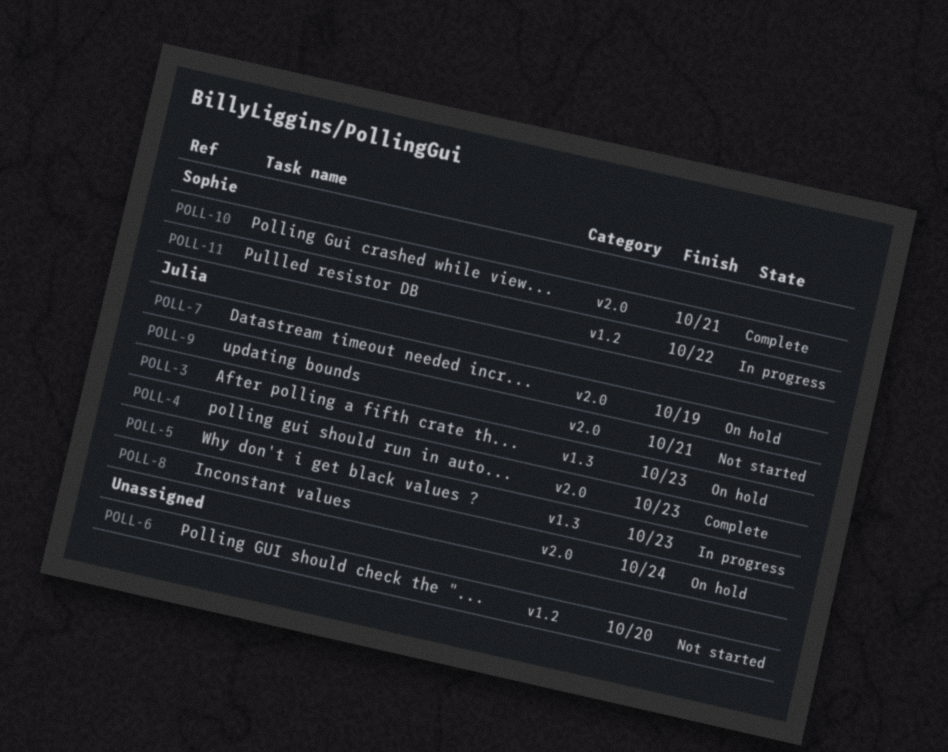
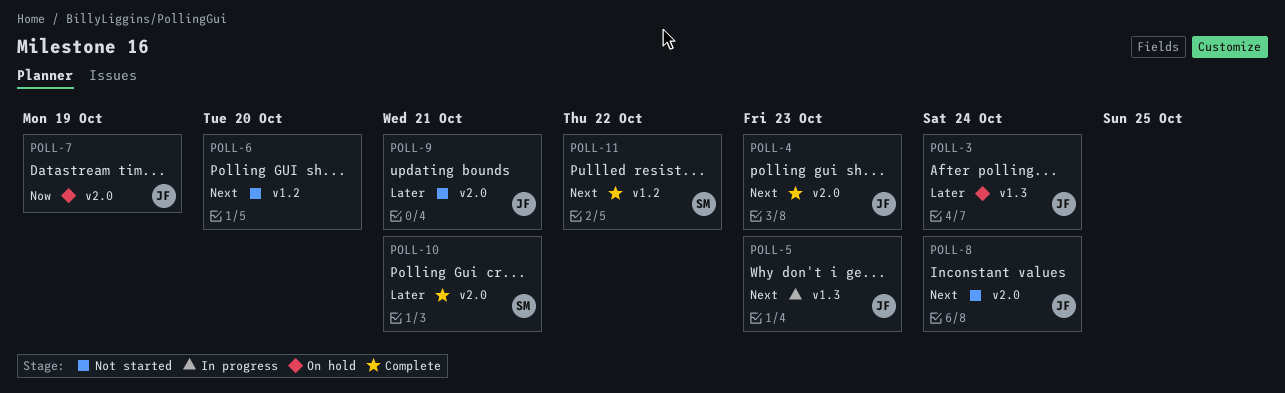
POLL-3, due: Oct 23 -> Oct 24
POLL-8, status: On hold -> Not started
POLL-11, status: In progress -> Complete

